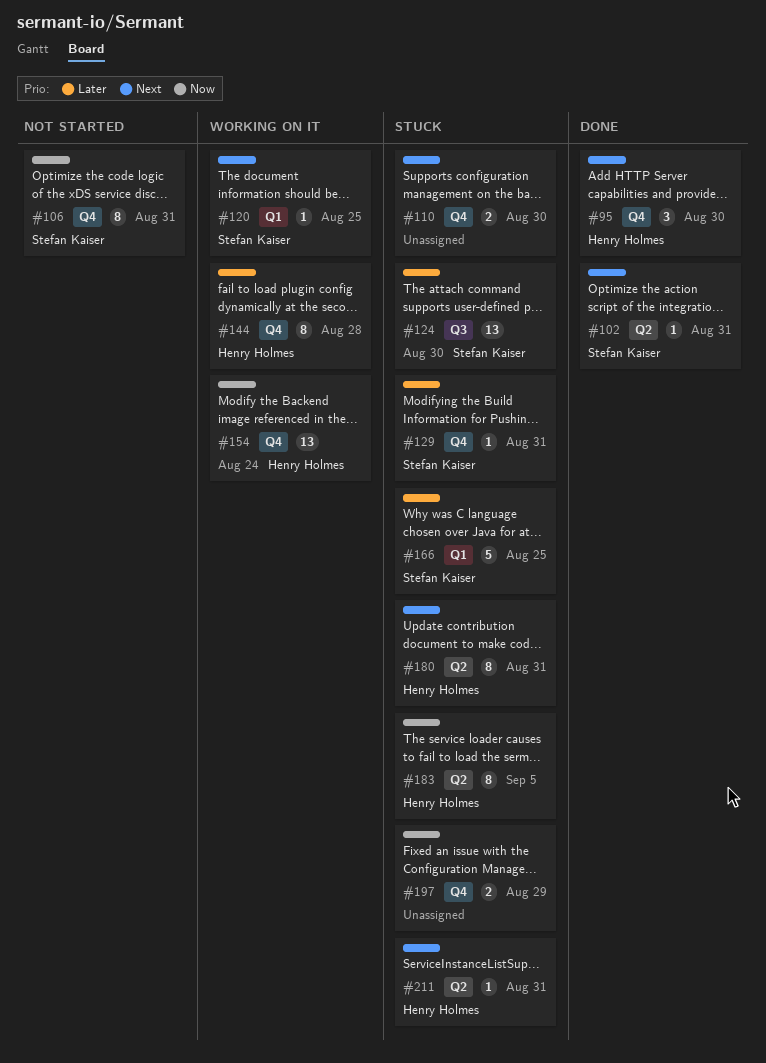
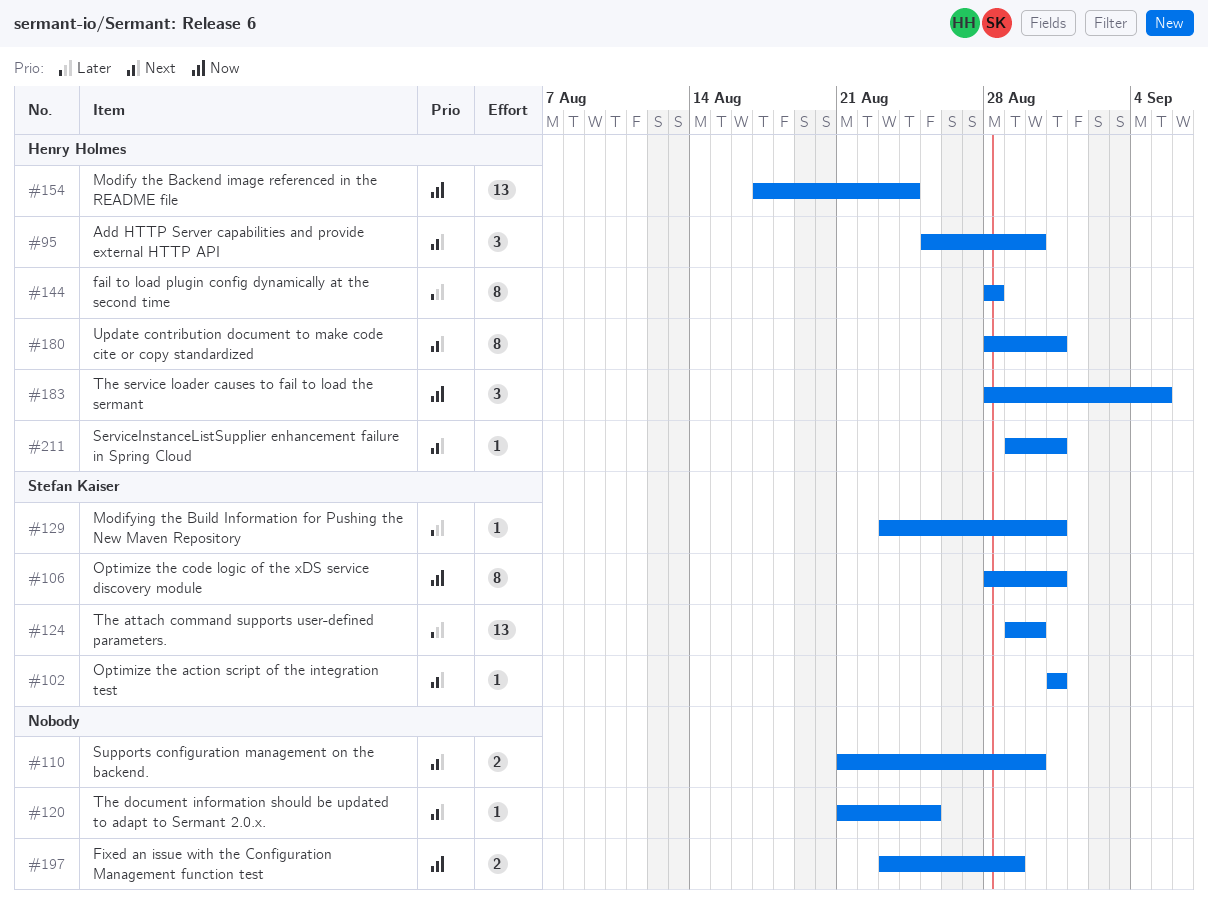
#120, owner: Stefan Kaiser -> none
#166: present -> none
#183, estimate: 8 -> 3

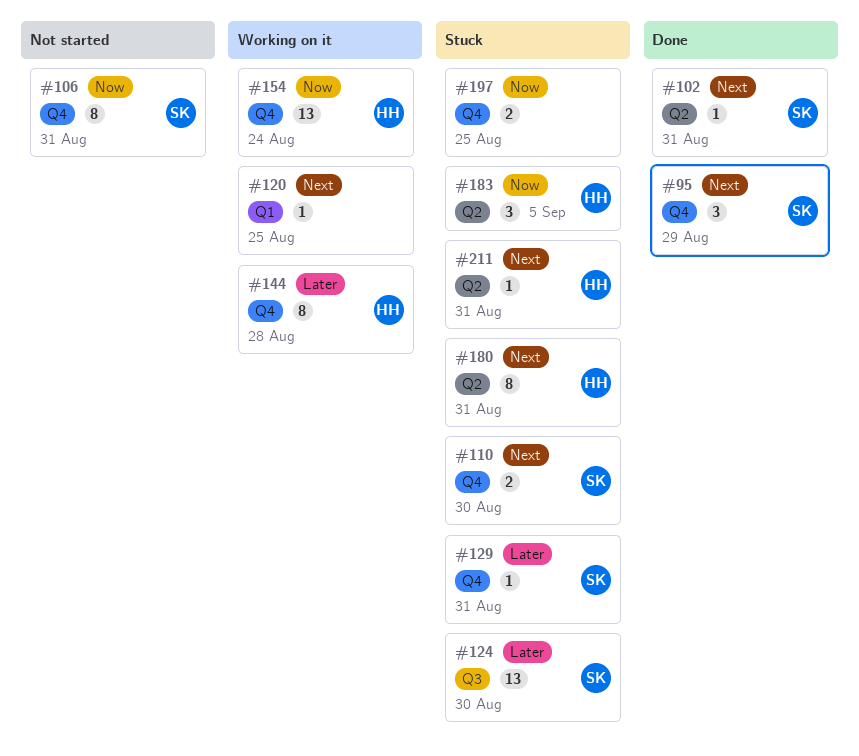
#95, owner: Henry Holmes -> Stefan Kaiser
#95, due: Aug 30 -> Aug 29
#110, owner: none -> Stefan Kaiser
#197, due: Aug 29 -> Aug 25

